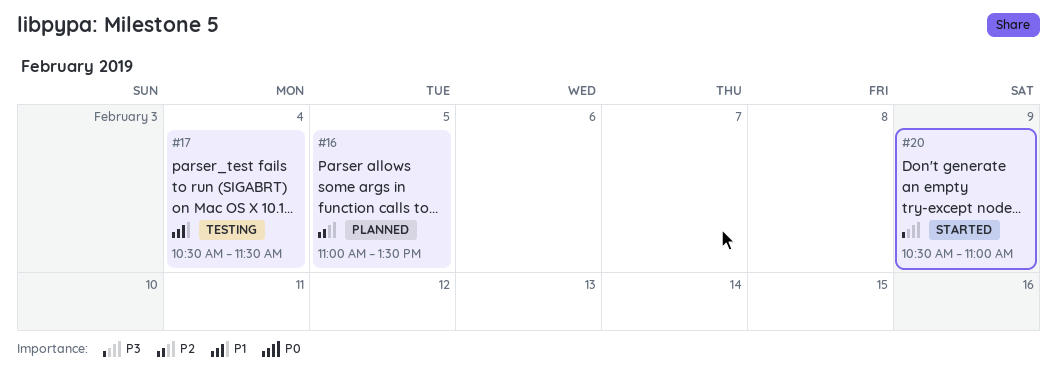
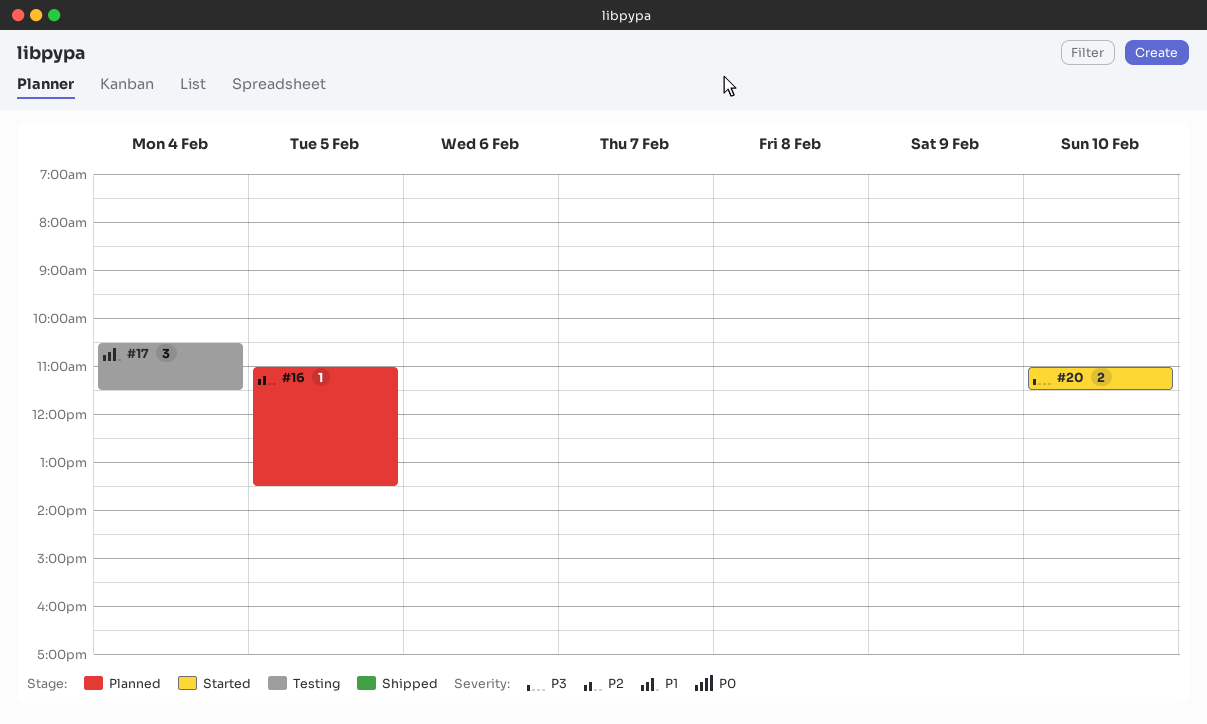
#20, day: Feb 9 -> Feb 10
#20, begins: 10:30 -> 11:00
#20, ends: 11:00 -> 11:30

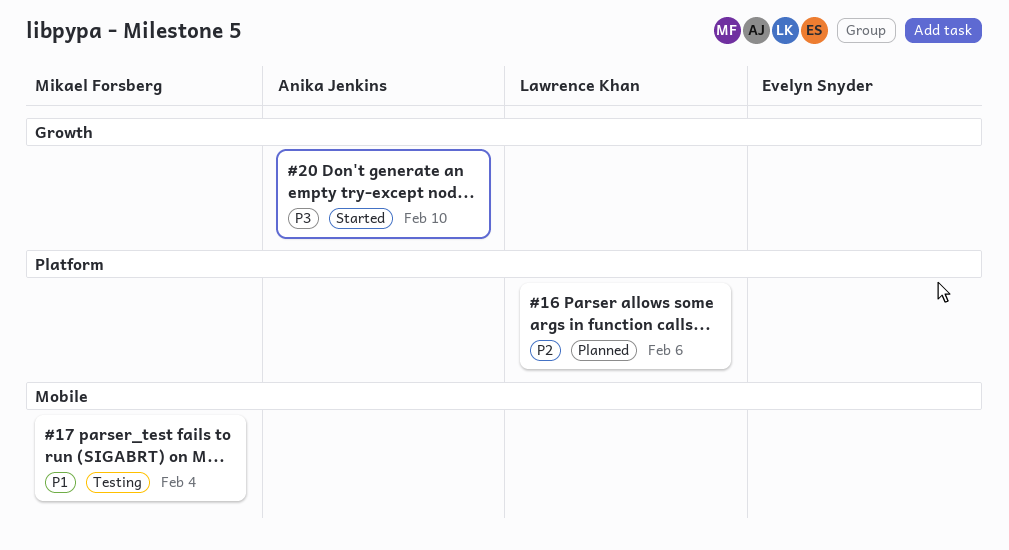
#16, day: Feb 5 -> Feb 6

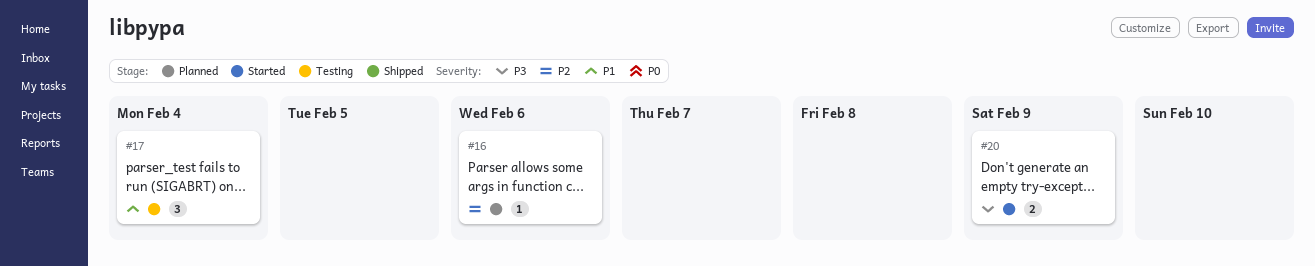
#20, day: Feb 10 -> Feb 9

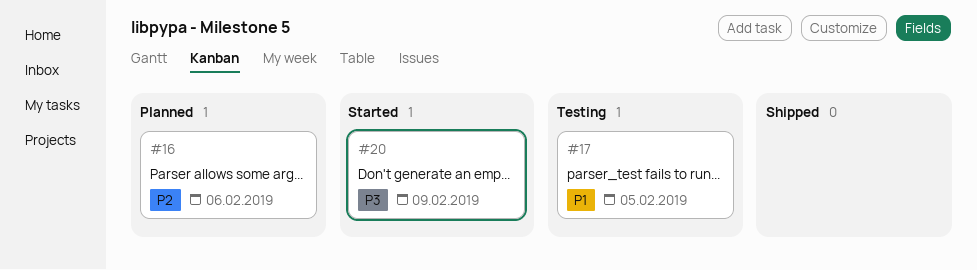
#17, day: Feb 4 -> Feb 5

